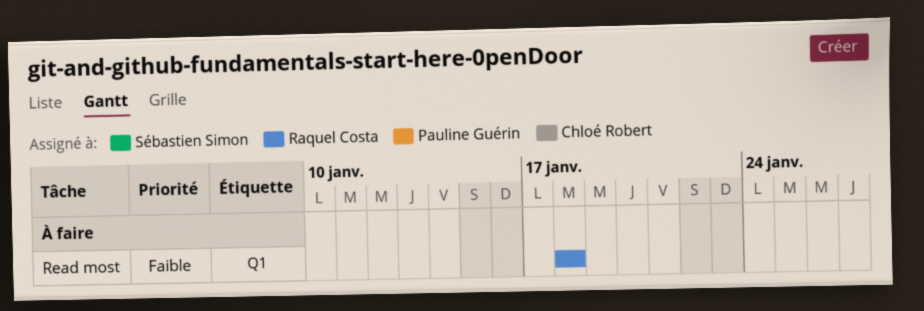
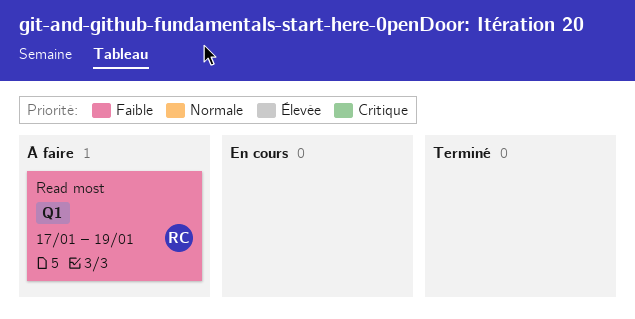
Read most, start: Jan 18 -> Jan 17
Read most, due: Jan 18 -> Jan 19

